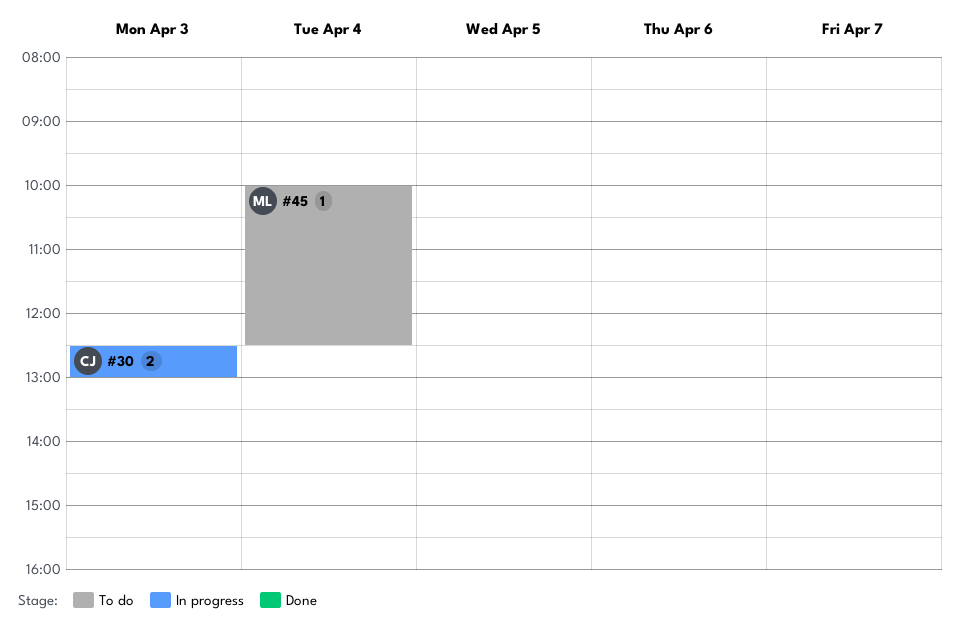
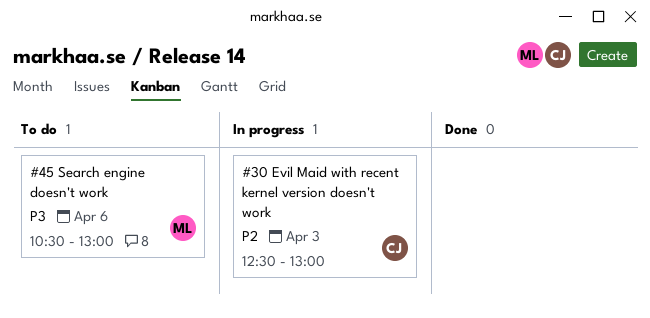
#45, day: Apr 4 -> Apr 6
#45, begins: 10:00 -> 10:30
#45, ends: 12:30 -> 13:00

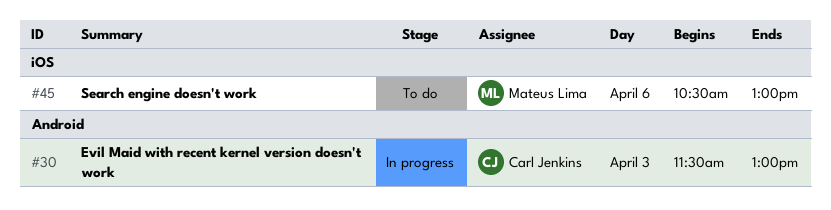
#30, begins: 12:30 -> 11:30

